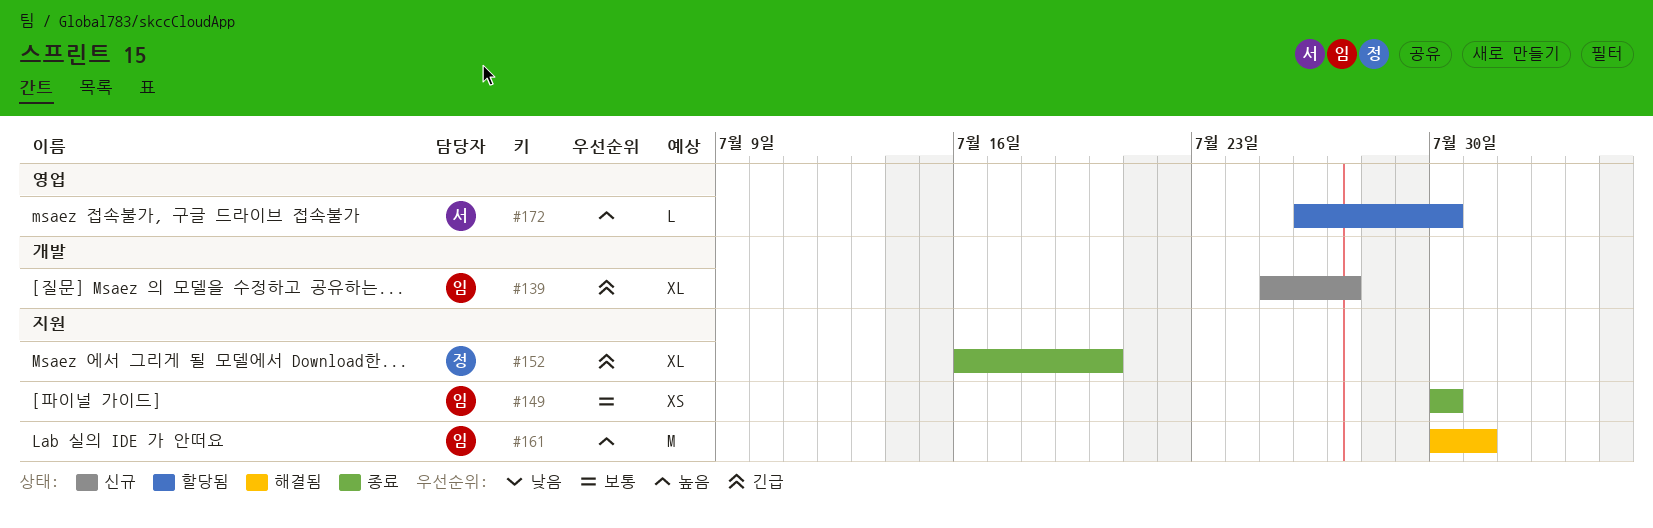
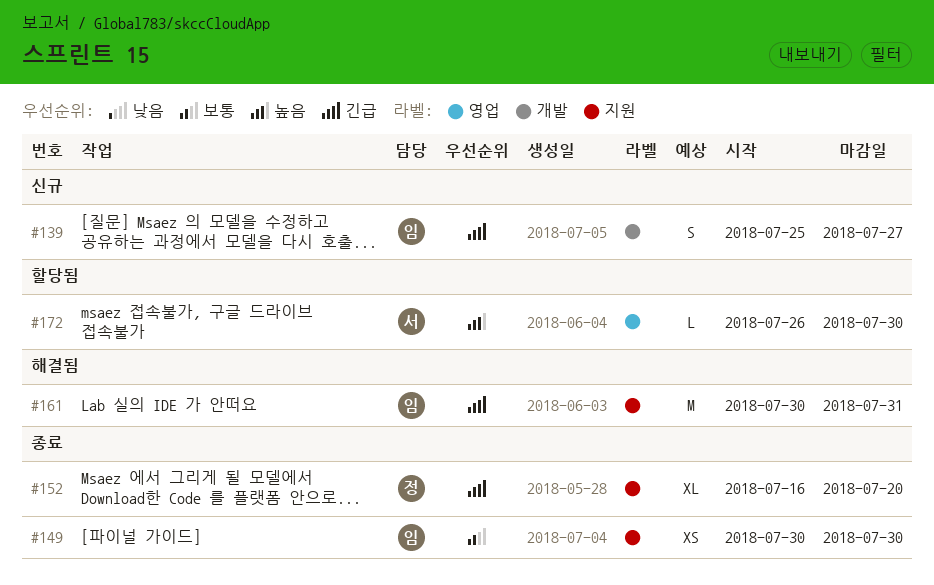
#139, estimate: XL -> S
#161, priority: 높음 -> 긴급

